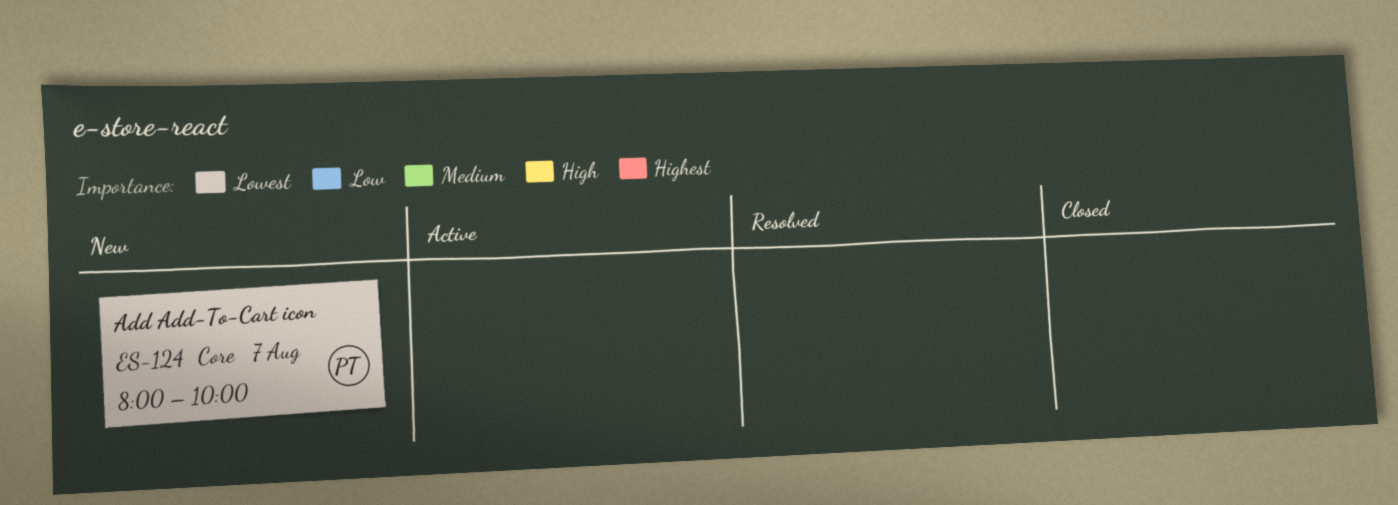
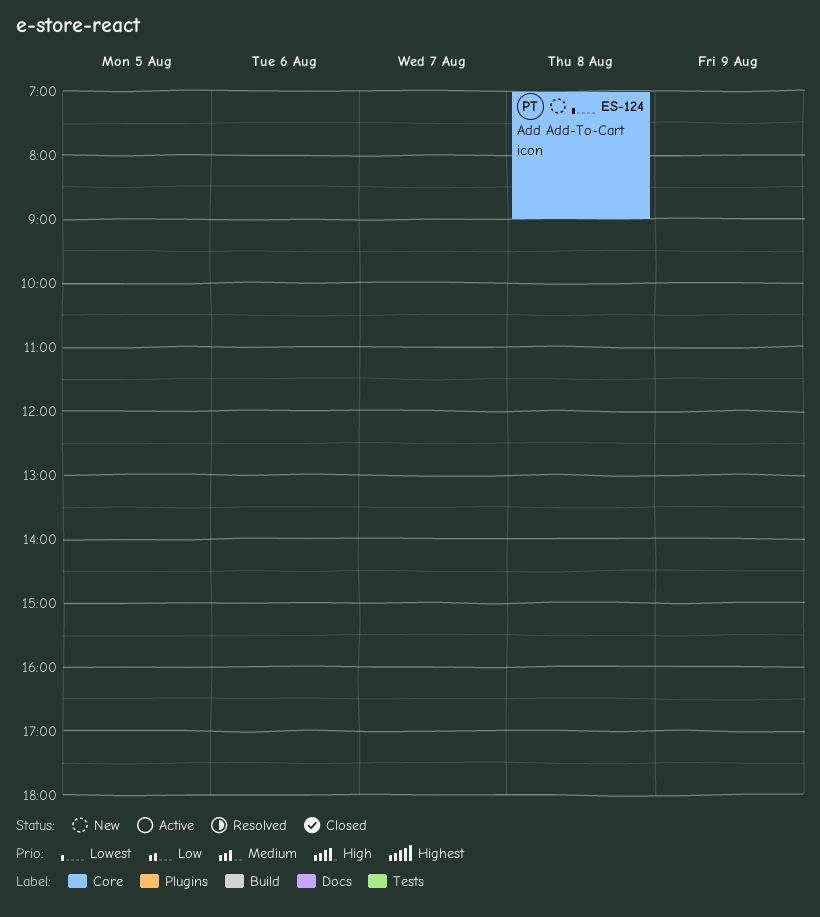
ES-124, day: Aug 7 -> Aug 8
ES-124, begins: 08:00 -> 07:00
ES-124, ends: 10:00 -> 09:00

